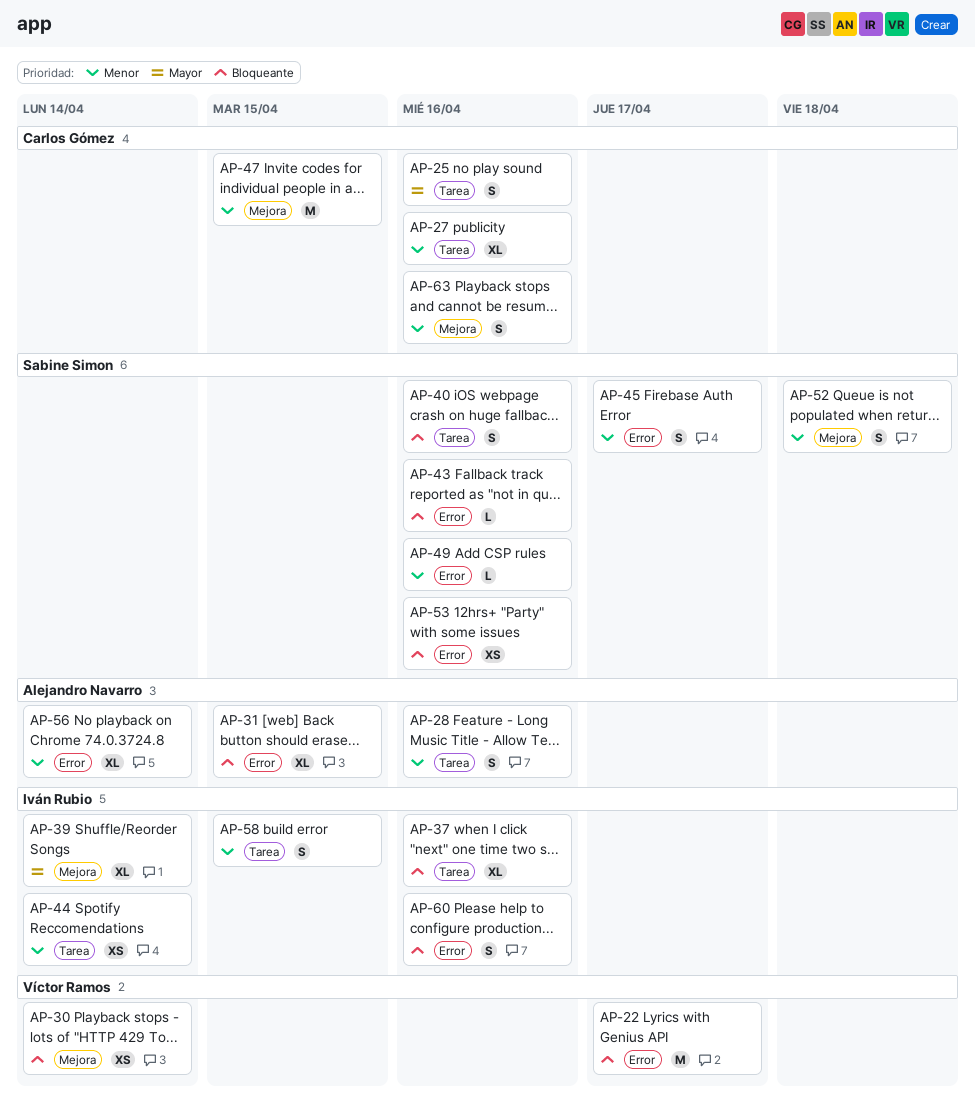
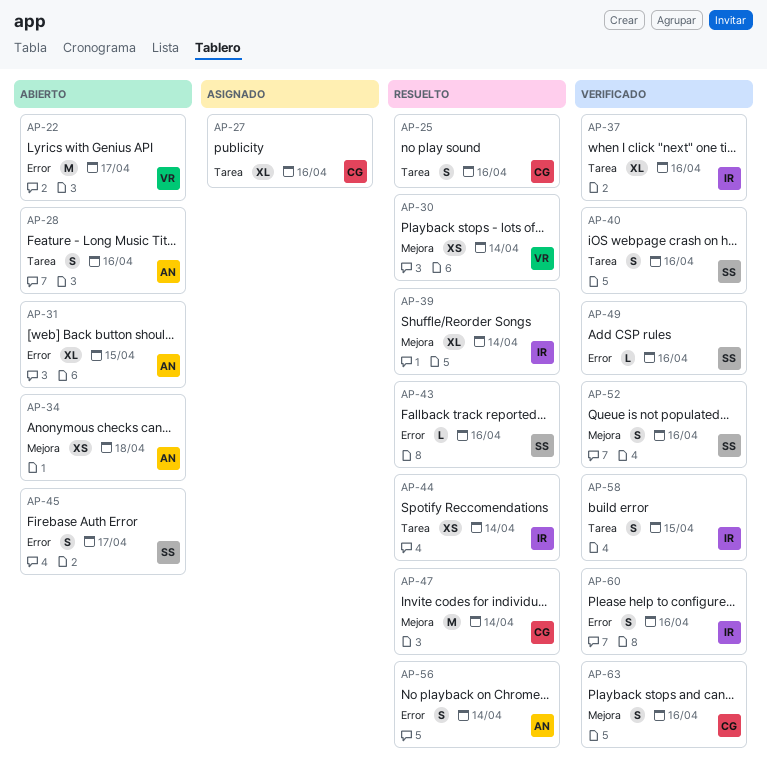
AP-34: none -> present
AP-47, due: Apr 15 -> Apr 14
AP-52, due: Apr 18 -> Apr 16
AP-53: present -> none
AP-56, estimate: XL -> S

